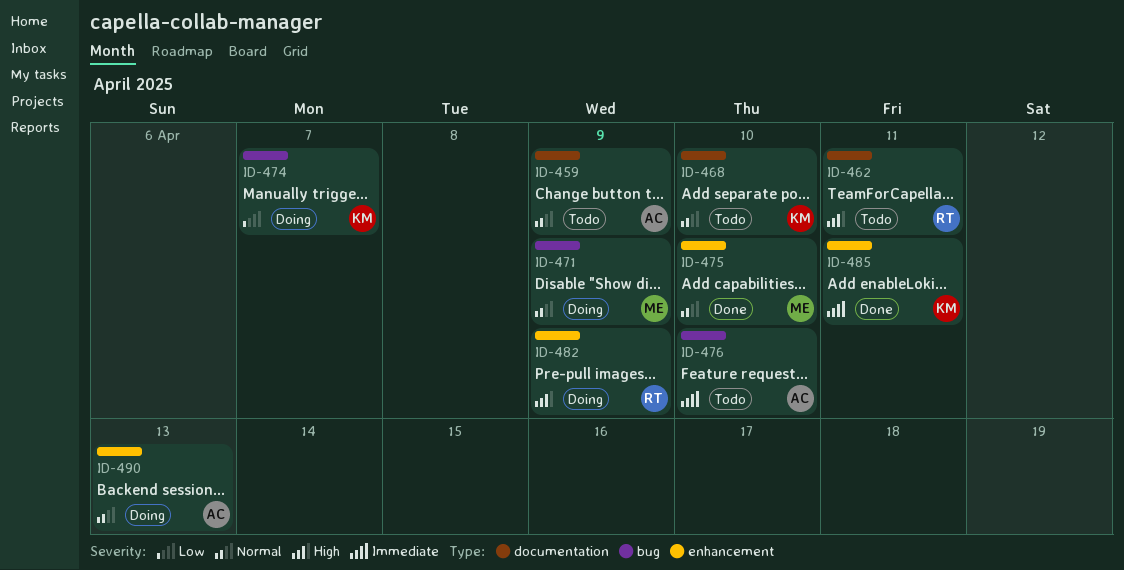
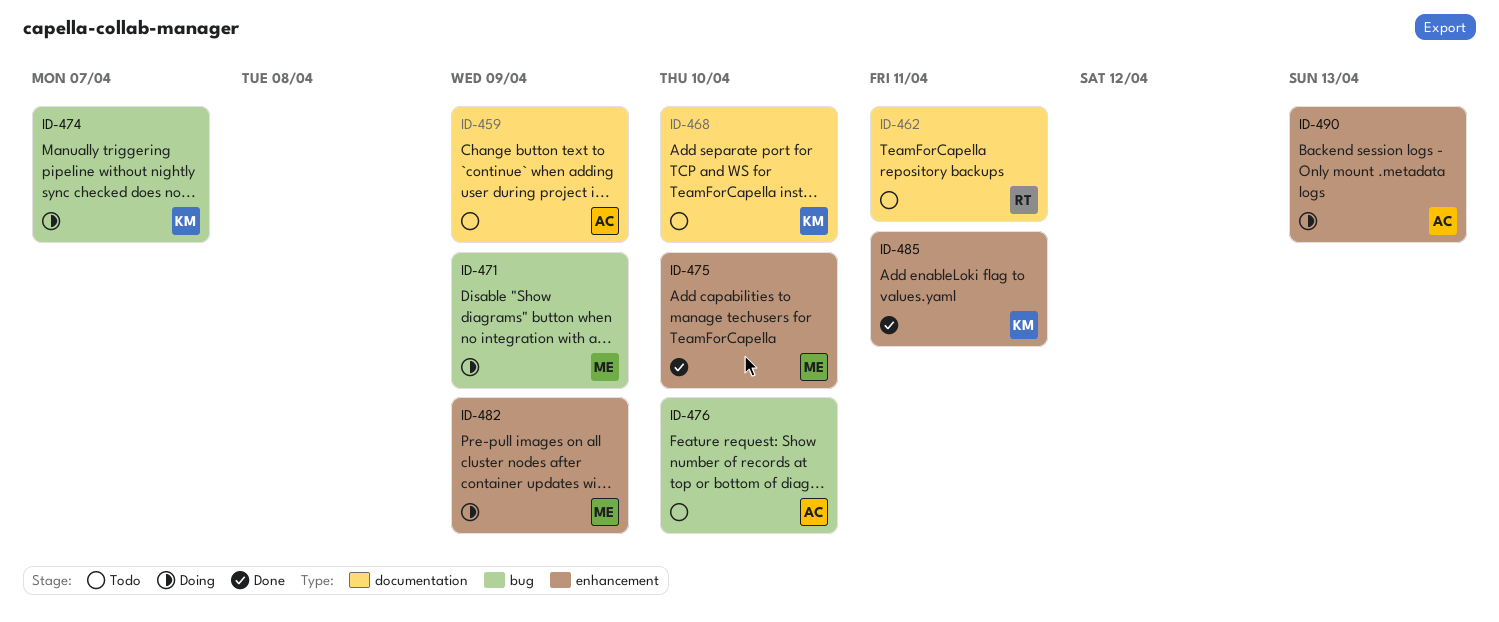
ID-482, owner: RT -> ME

